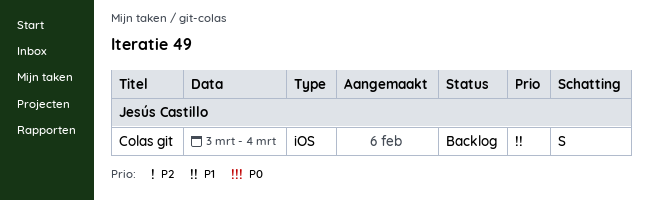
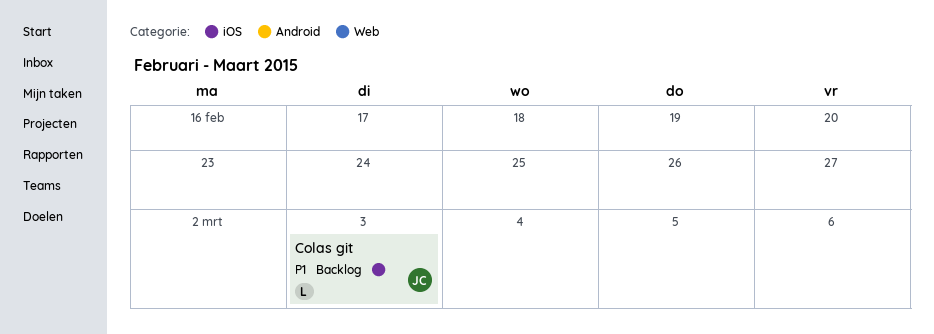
Colas git, estimate: S -> L
Colas git, due: Mar 4 -> Mar 3

